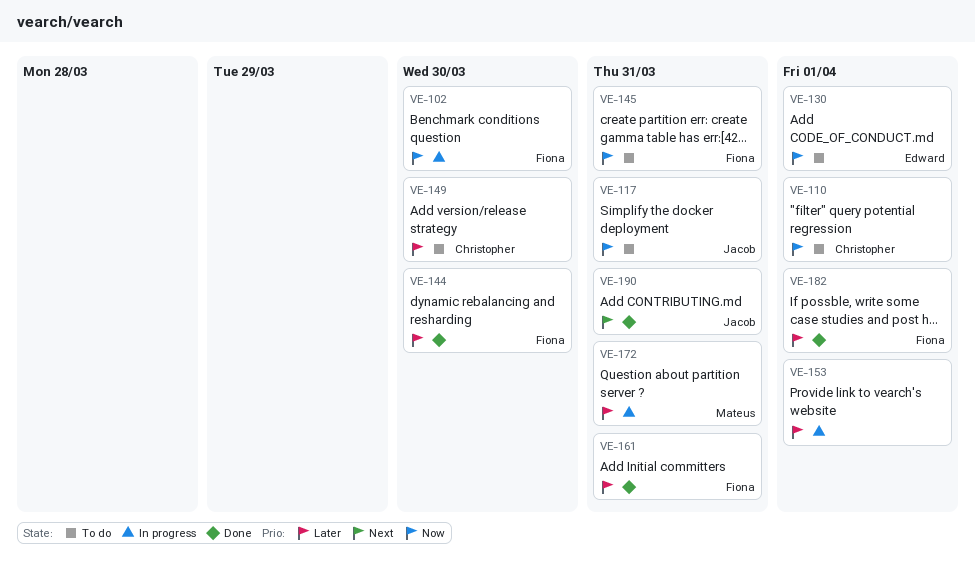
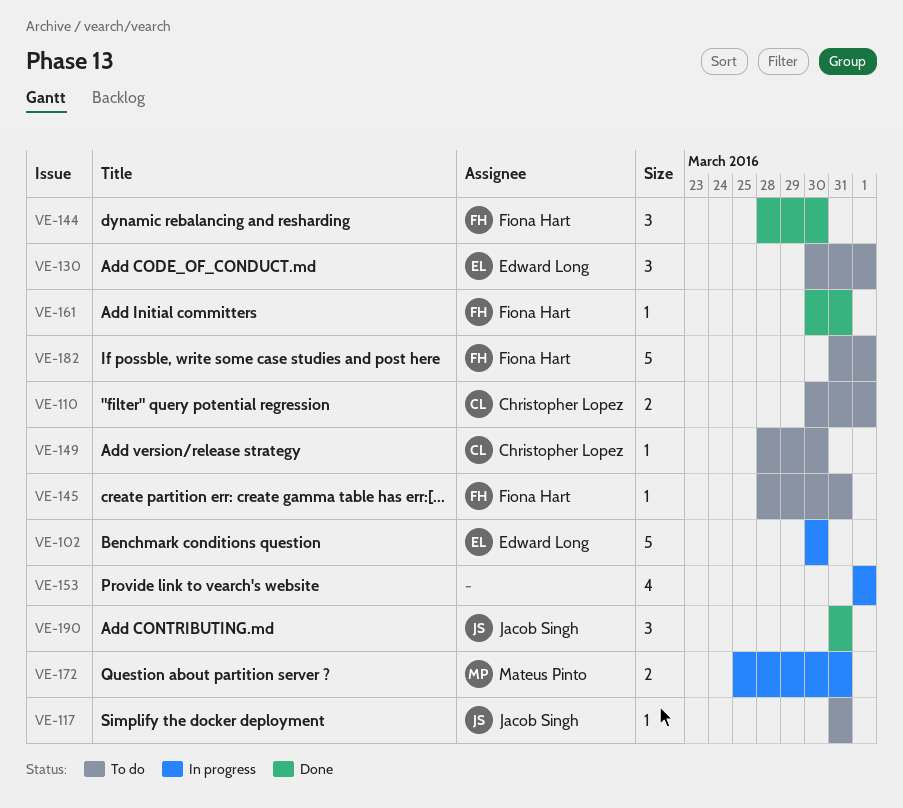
VE-102, owner: Fiona Hart -> Edward Long
VE-182, status: Done -> To do

